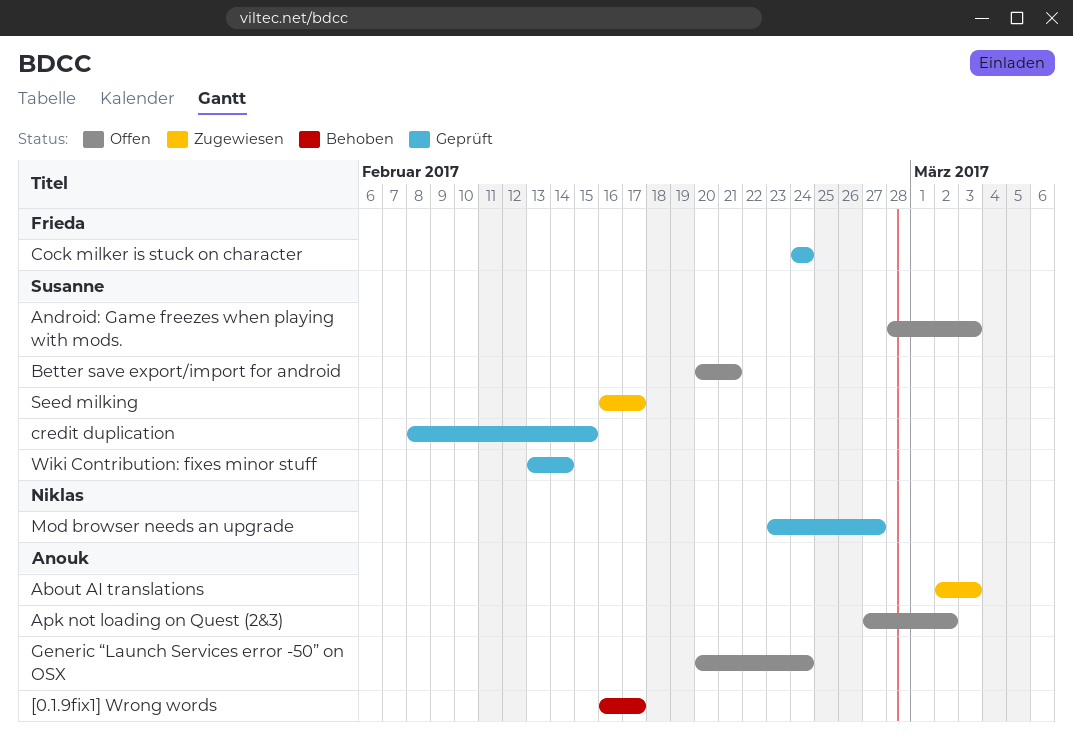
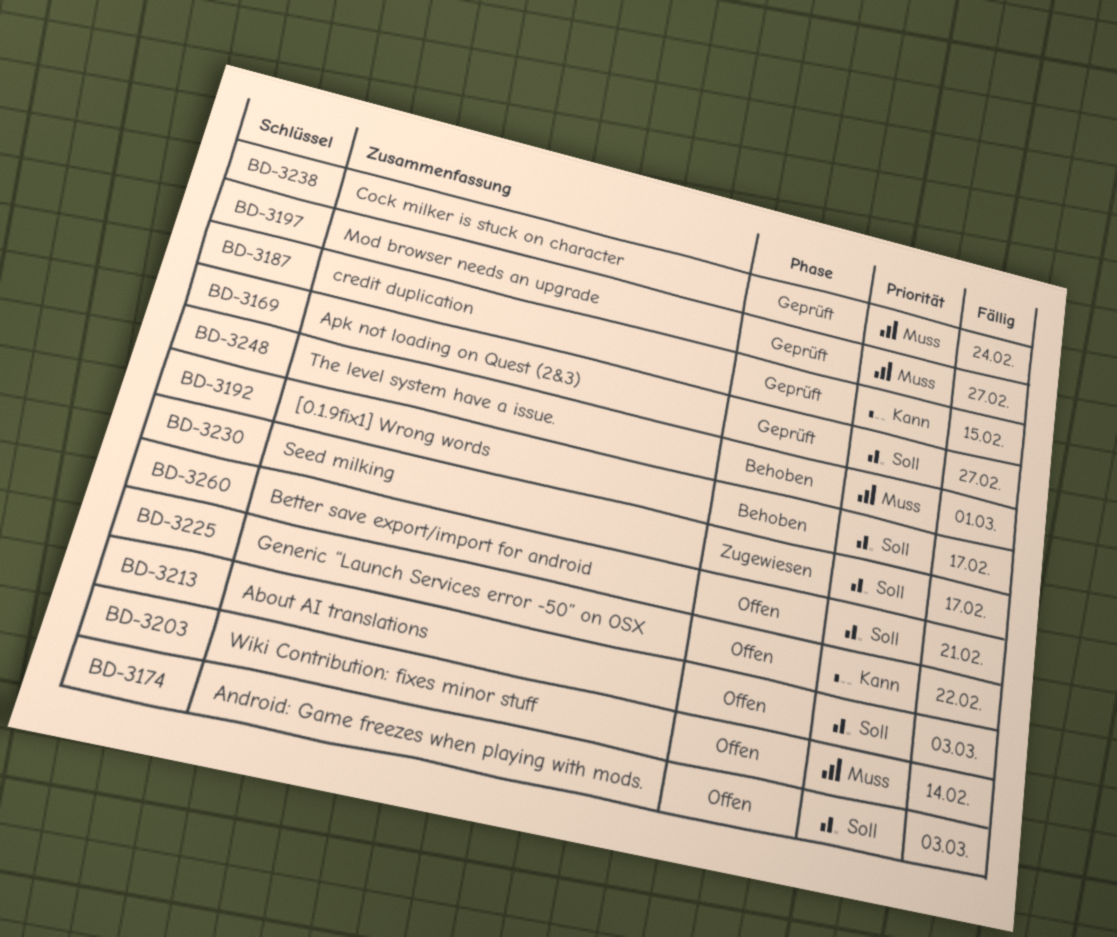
About AI translations, status: Zugewiesen -> Offen
Apk not loading on Quest (2&3), status: Offen -> Geprüft
Apk not loading on Quest (2&3), due: Mar 2 -> Feb 27
Generic “Launch Services error -50” on OSX, due: Feb 24 -> Feb 22
The level system have a issue.: none -> present
Wiki Contribution: fixes minor stuff, status: Geprüft -> Offen

